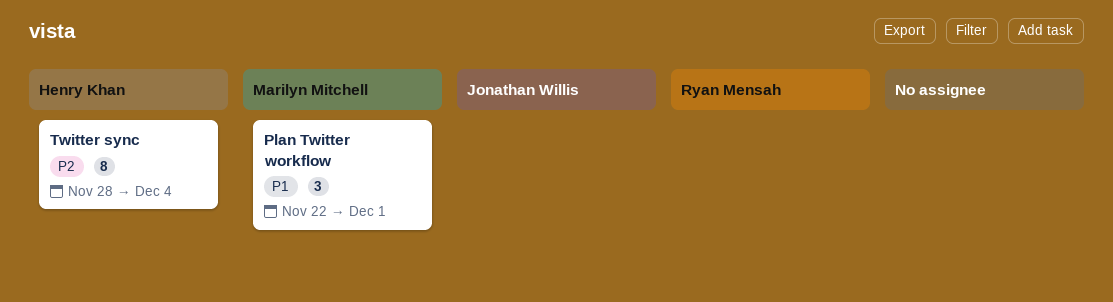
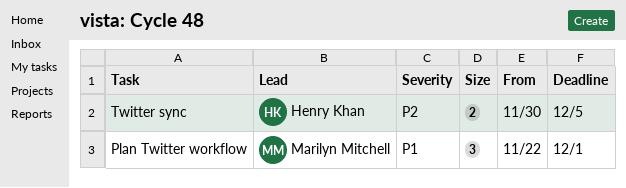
Twitter sync, estimate: 8 -> 2
Twitter sync, start: Nov 28 -> Nov 30
Twitter sync, due: Dec 4 -> Dec 5

